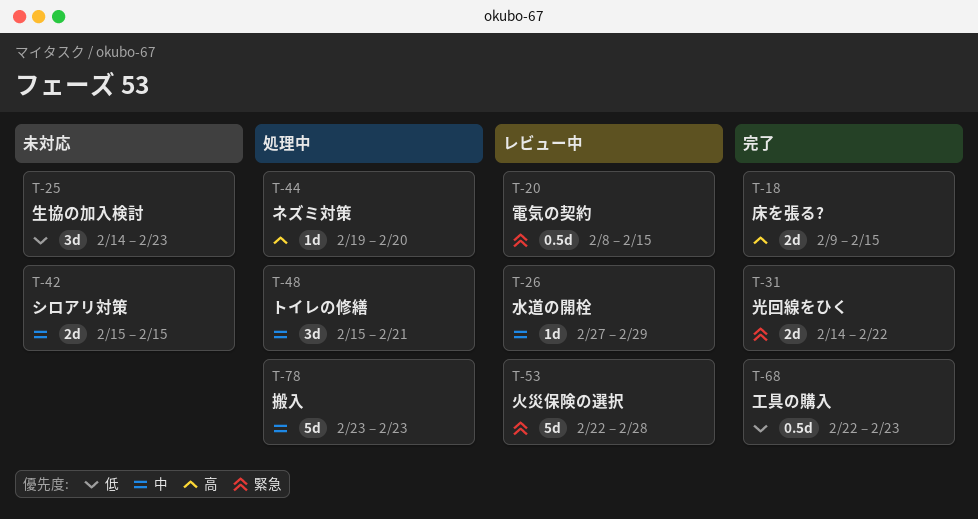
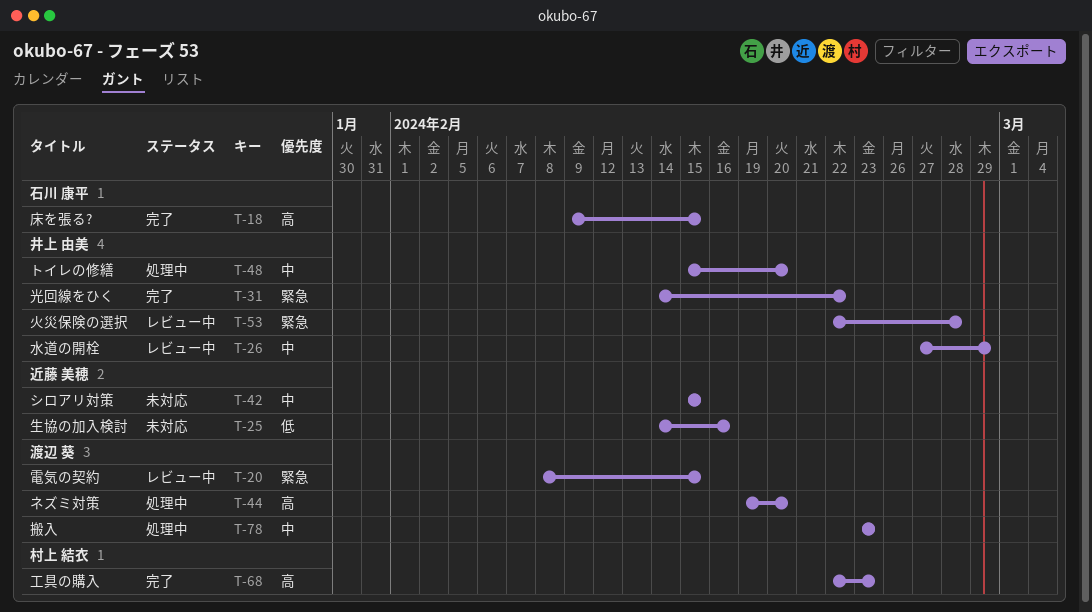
T-25, due: Feb 23 -> Feb 16
T-48, due: Feb 21 -> Feb 20
T-68, priority: 低 -> 高

